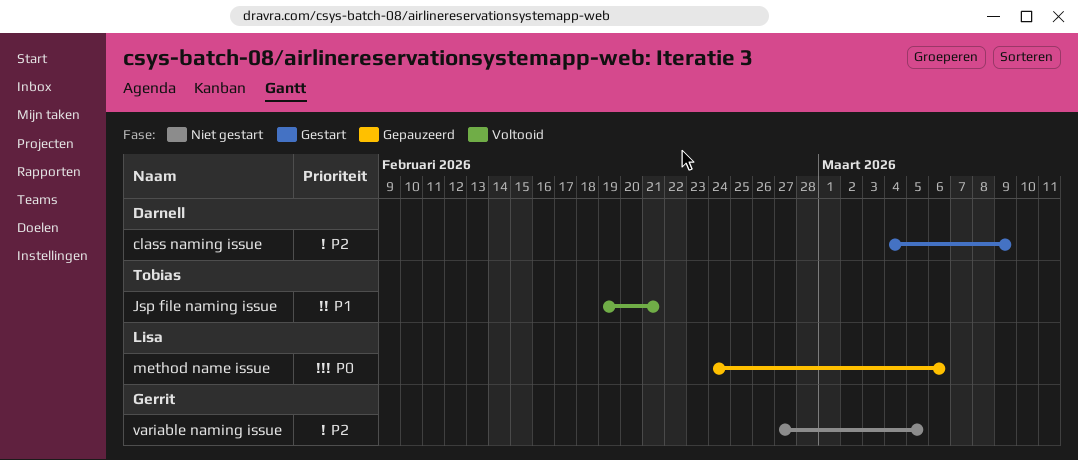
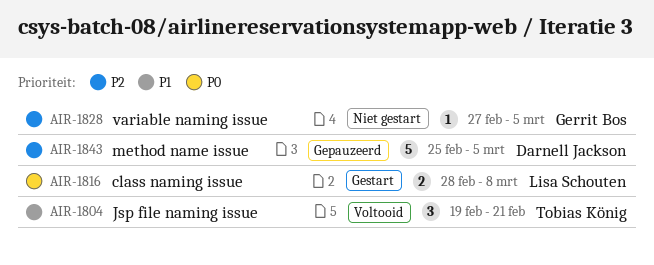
class naming issue, owner: Darnell Jackson -> Lisa Schouten
class naming issue, priority: P2 -> P0
class naming issue, start: Mar 4 -> Feb 28
class naming issue, due: Mar 9 -> Mar 8
method name issue, owner: Lisa Schouten -> Darnell Jackson
method name issue, priority: P0 -> P2
method name issue, start: Feb 24 -> Feb 25
method name issue, due: Mar 6 -> Mar 5

